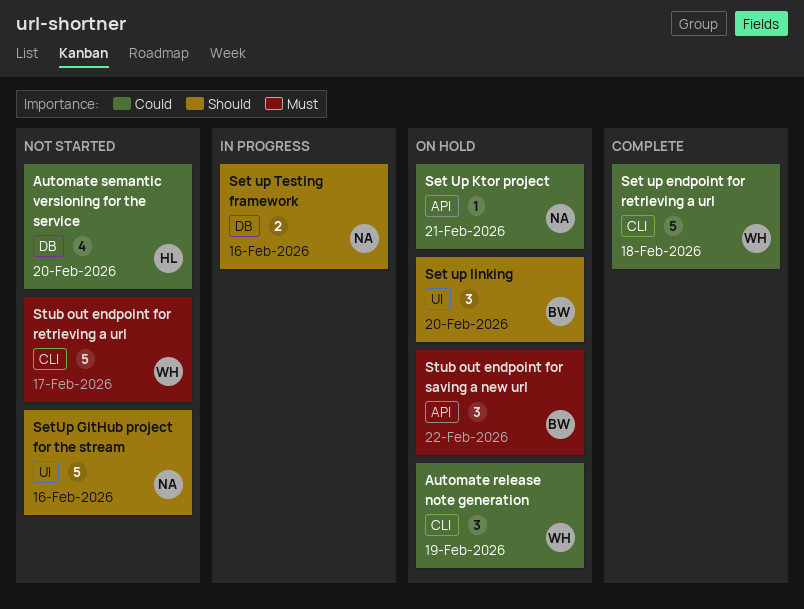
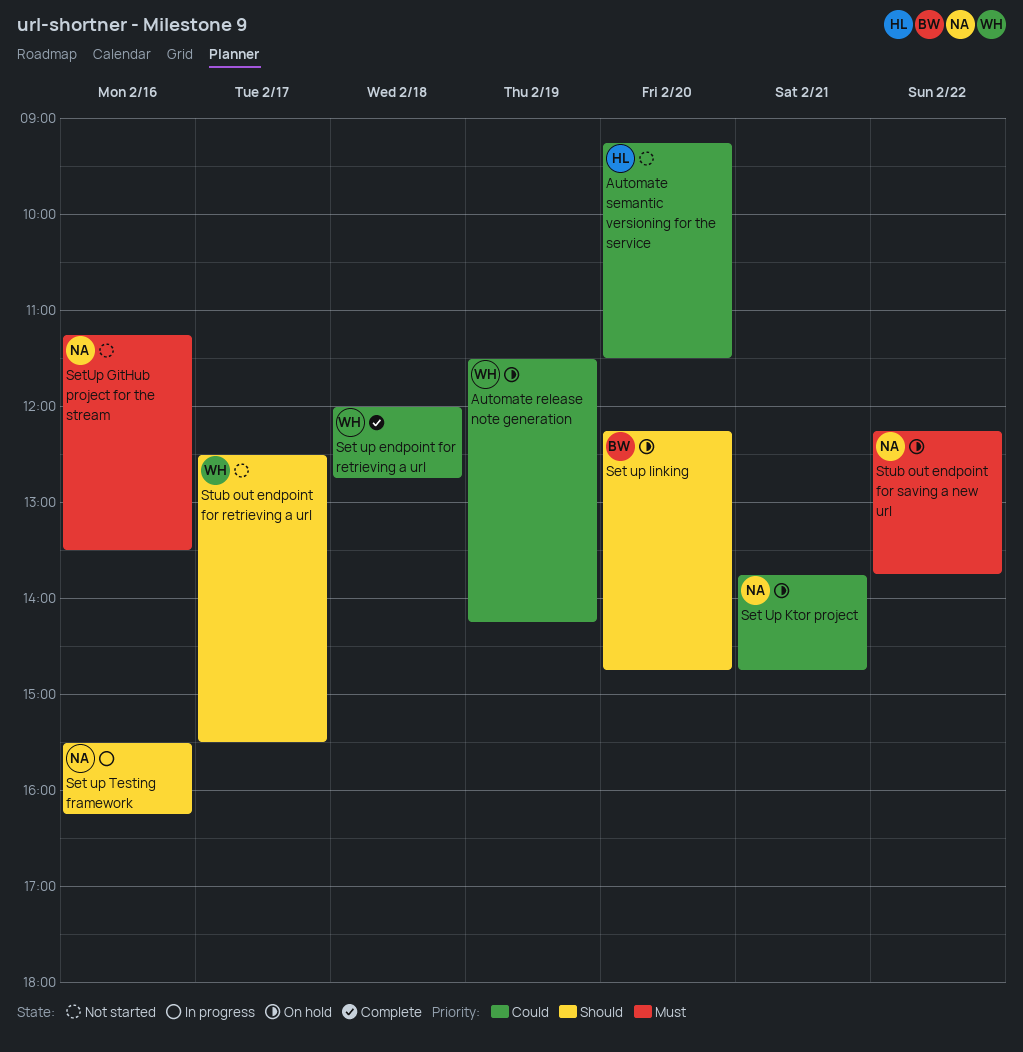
SetUp GitHub project for the stream, priority: Should -> Must
Stub out endpoint for retrieving a url, priority: Must -> Should
Stub out endpoint for saving a new url, owner: BW -> NA

